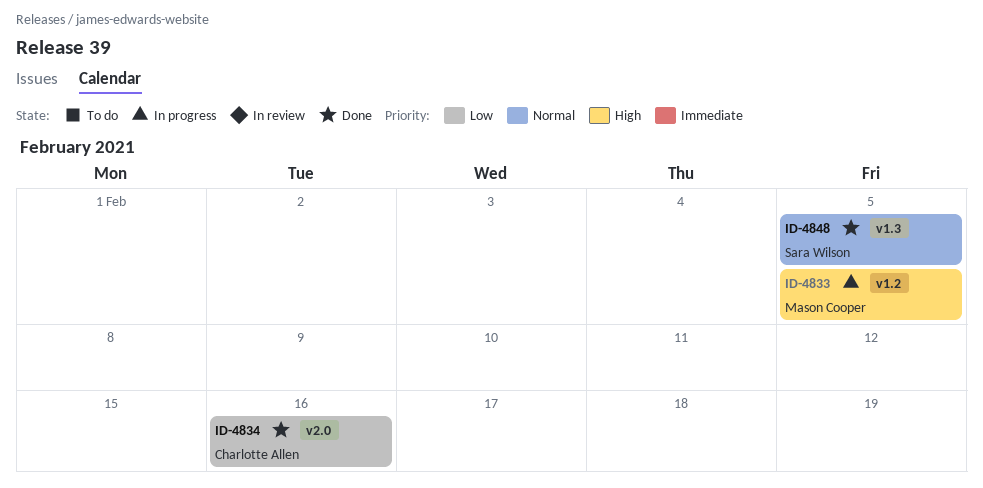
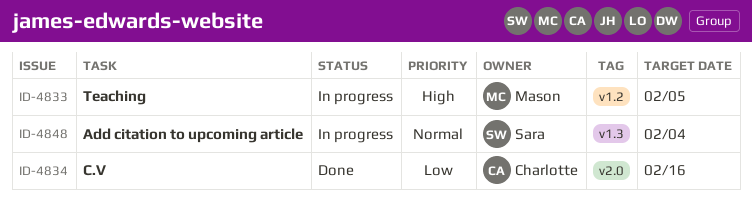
ID-4848, status: Done -> In progress
ID-4848, due: Feb 5 -> Feb 4

